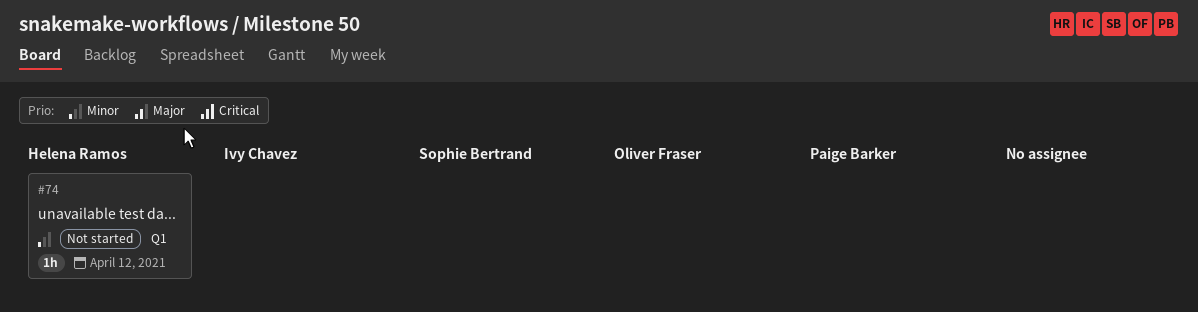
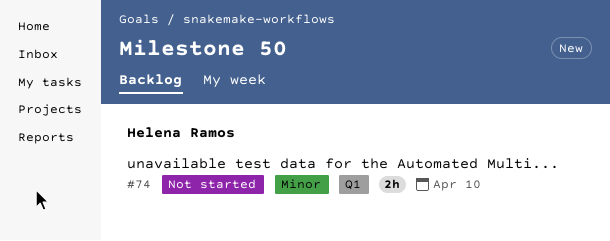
#74, estimate: 1h -> 2h
#74, due: Apr 12 -> Apr 10

